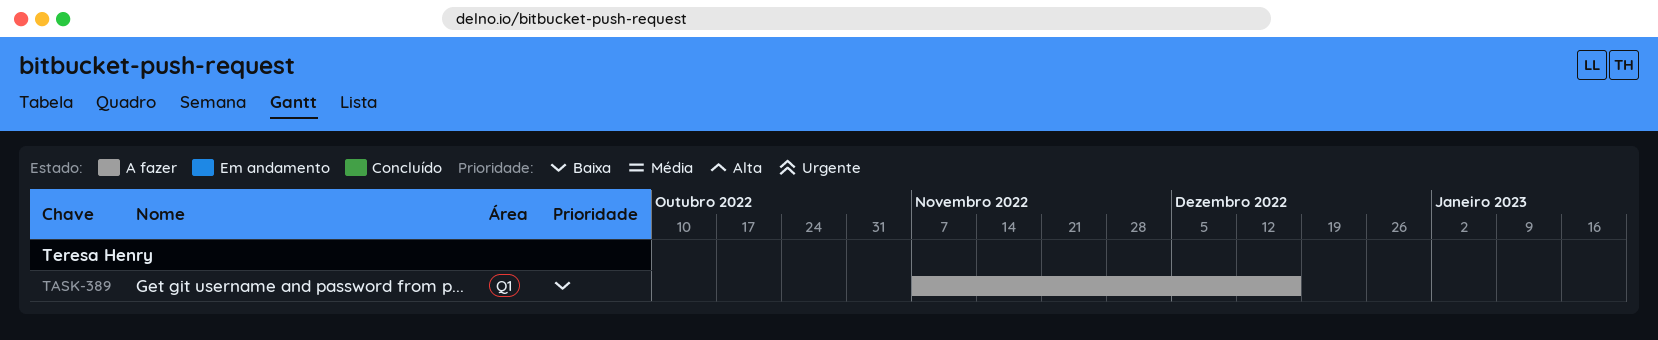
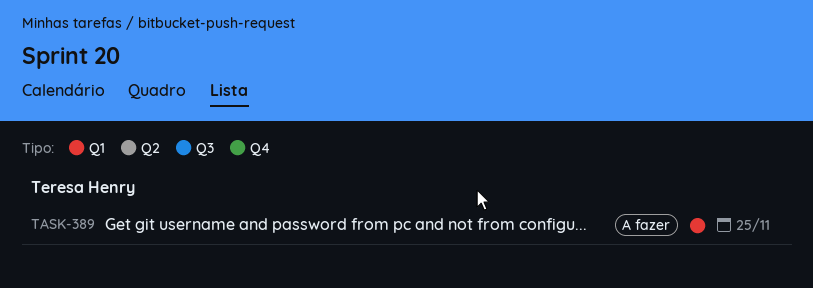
TASK-389, due: Dec 16 -> Nov 25

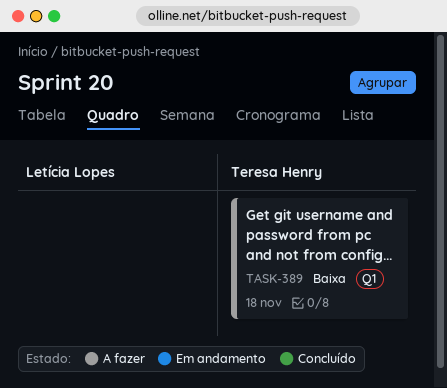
TASK-389, due: Nov 25 -> Nov 18

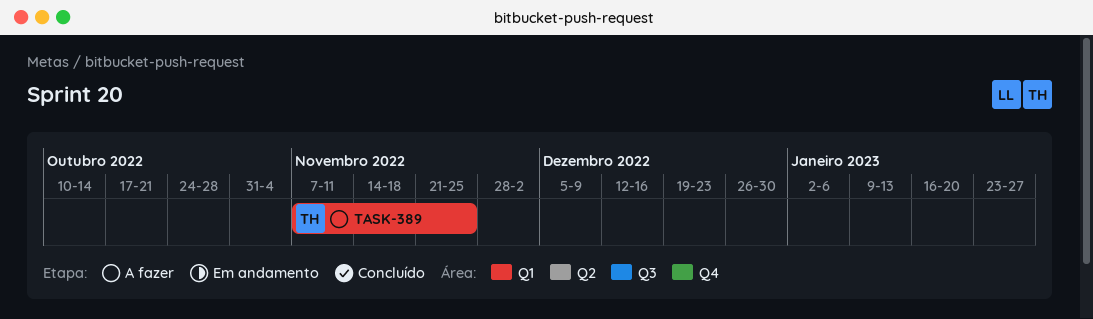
TASK-389, due: Nov 18 -> Nov 25

